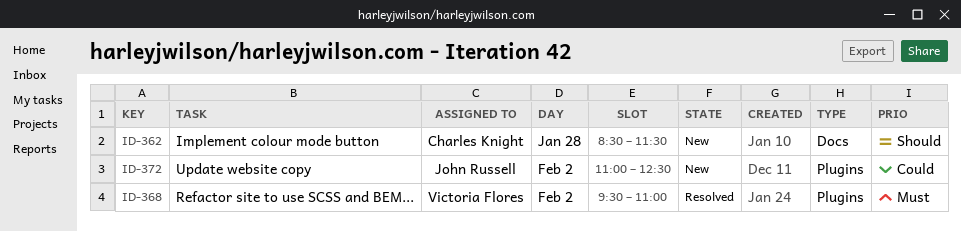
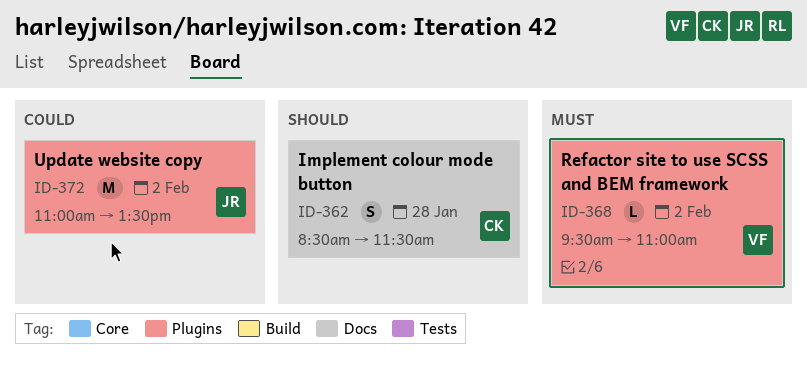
ID-372, ends: 12:30 -> 13:30

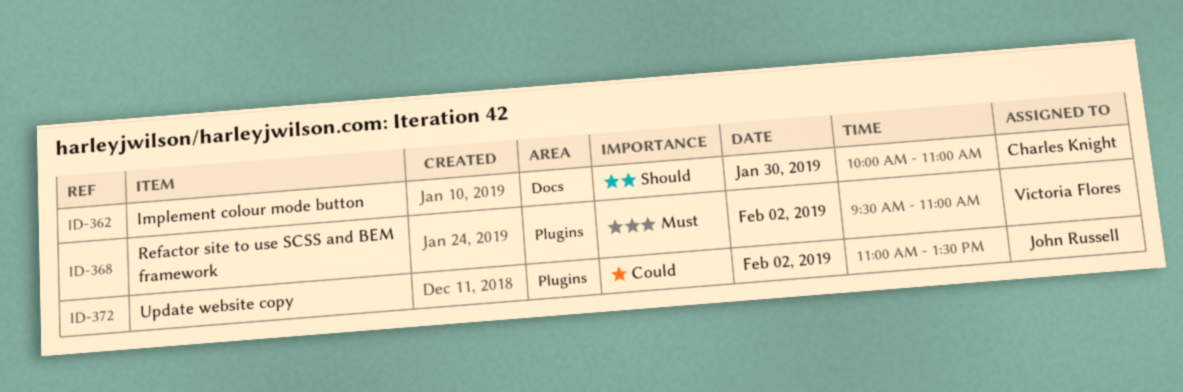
ID-362, day: Jan 28 -> Jan 30
ID-362, begins: 08:30 -> 10:00
ID-362, ends: 11:30 -> 11:00

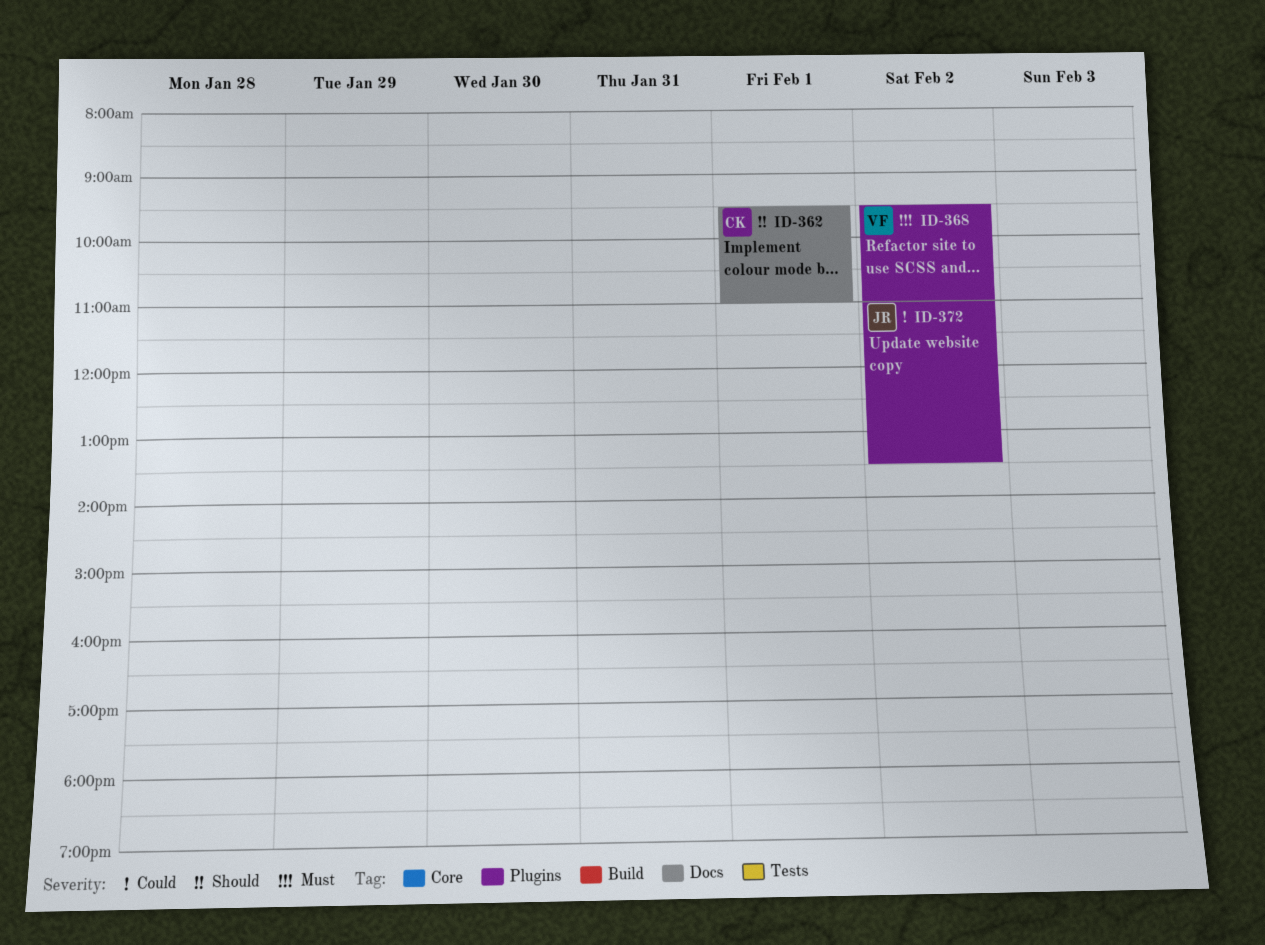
ID-362, day: Jan 30 -> Feb 1
ID-362, begins: 10:00 -> 09:30

